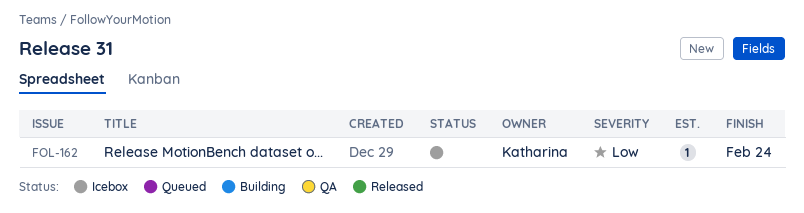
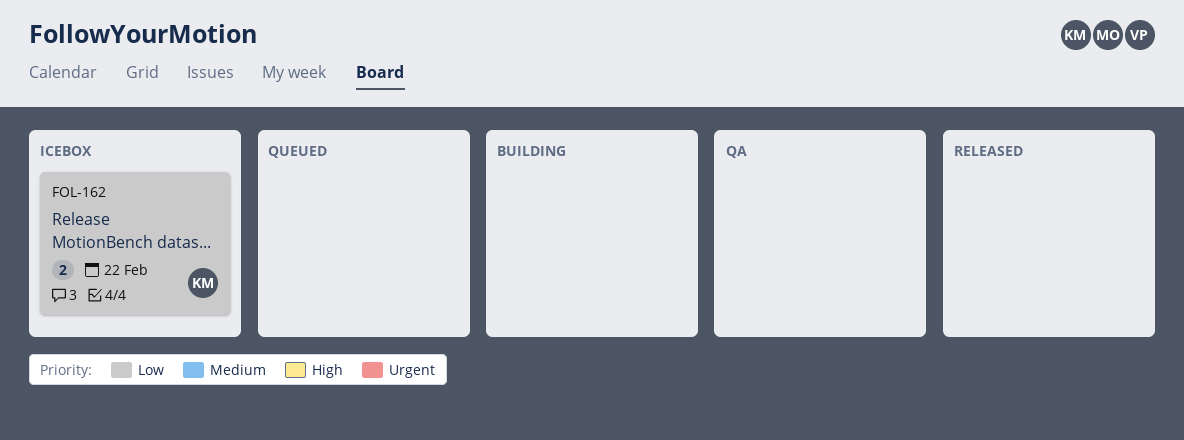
FOL-162, estimate: 1 -> 2
FOL-162, due: Feb 24 -> Feb 22

